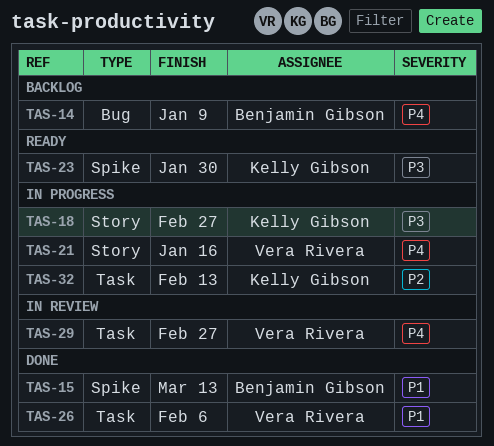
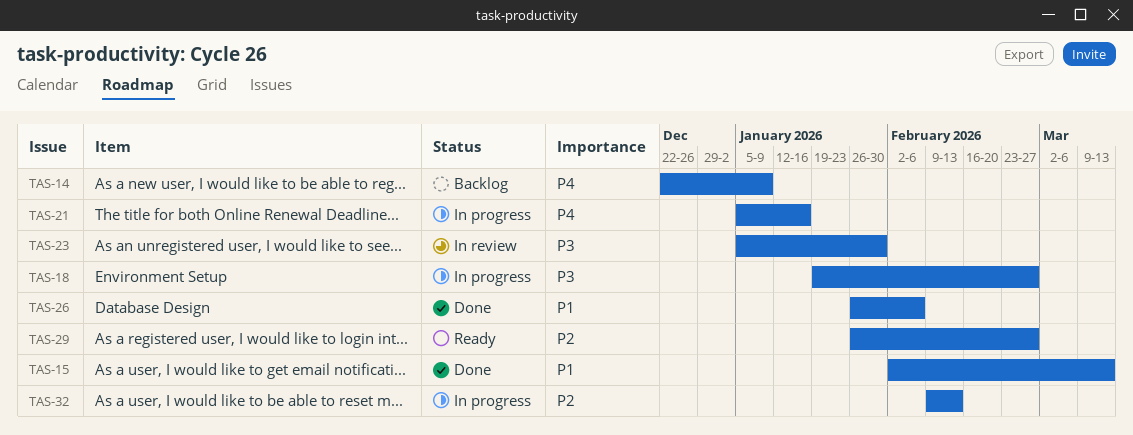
TAS-23, status: Ready -> In review
TAS-29, status: In review -> Ready
TAS-29, priority: P4 -> P2

